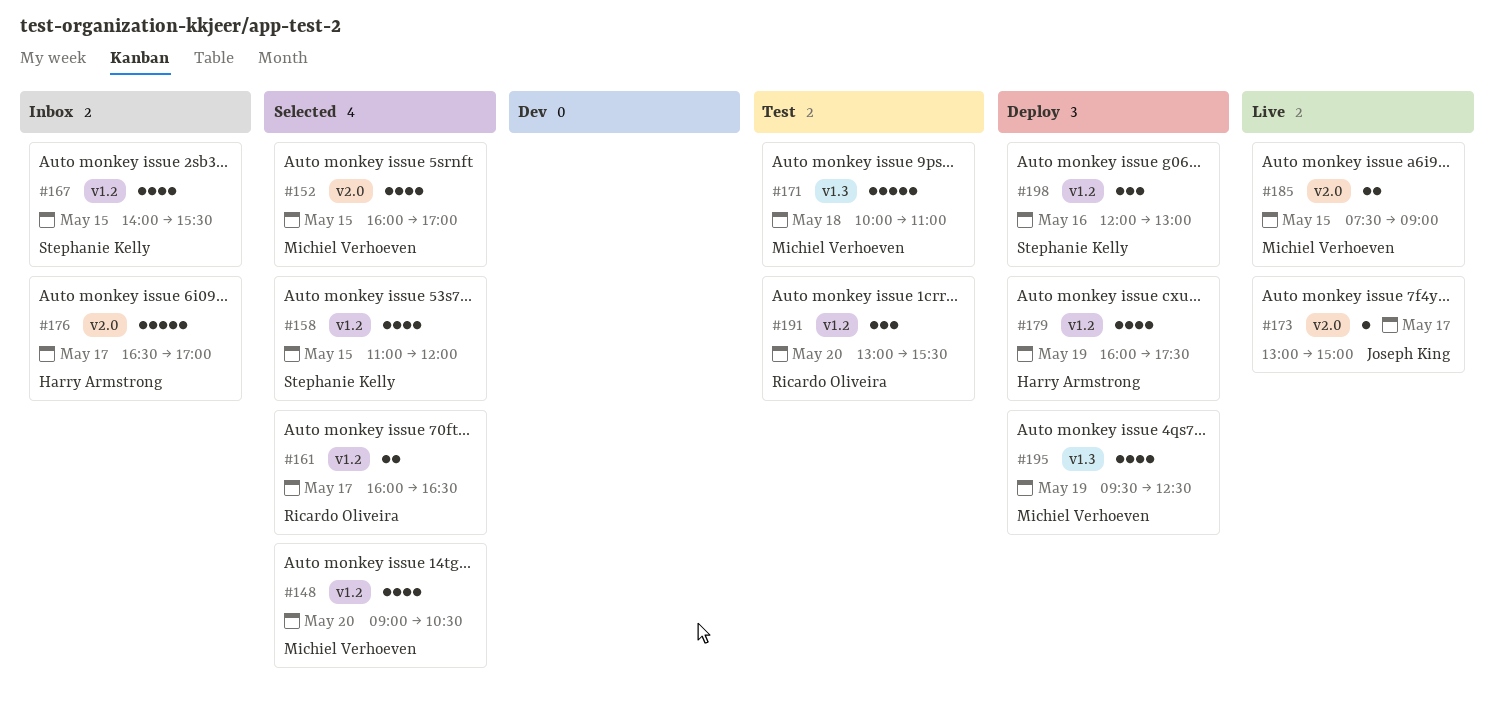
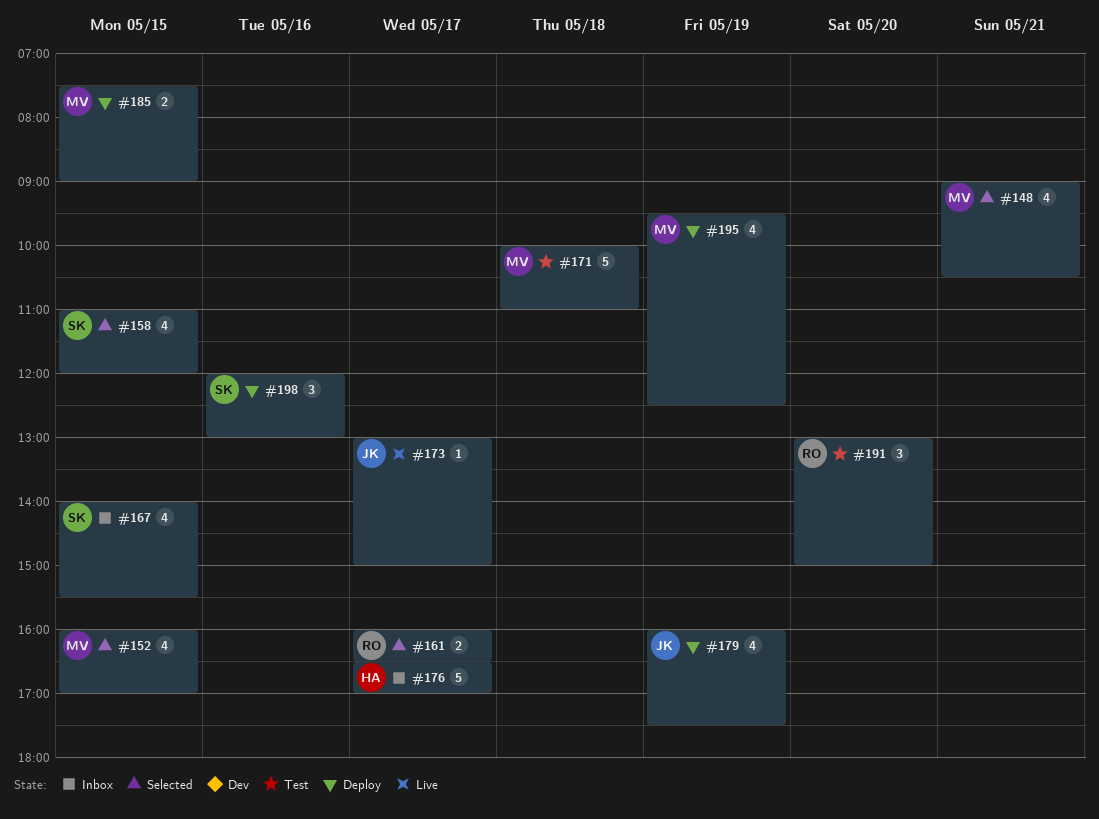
#148, day: May 20 -> May 21
#179, owner: Harry Armstrong -> Joseph King
#185, status: Live -> Deploy
#191, ends: 15:30 -> 15:00

